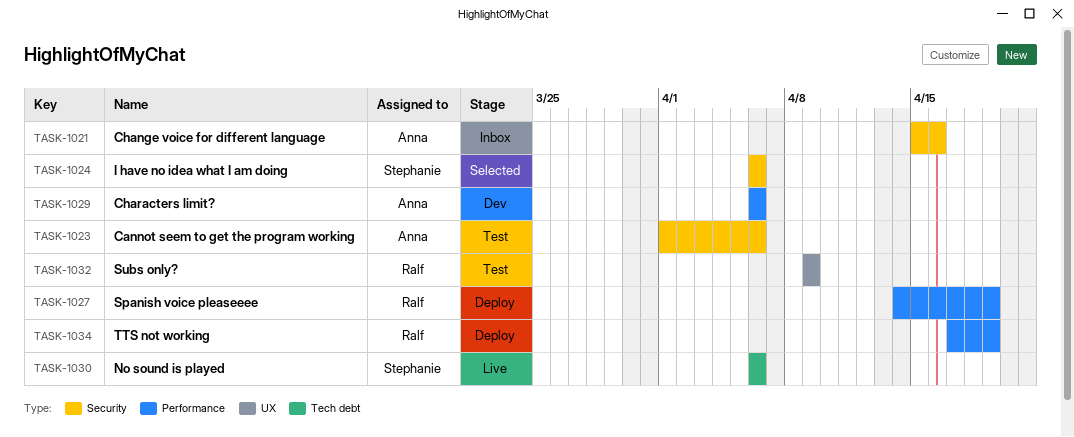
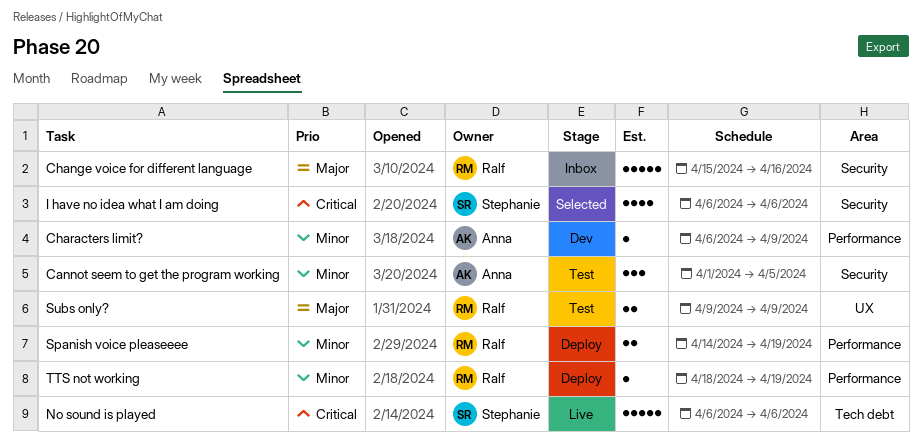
Cannot seem to get the program working, due: Apr 6 -> Apr 5
Change voice for different language, owner: Anna -> Ralf
Characters limit?, due: Apr 6 -> Apr 9
TTS not working, start: Apr 17 -> Apr 18

